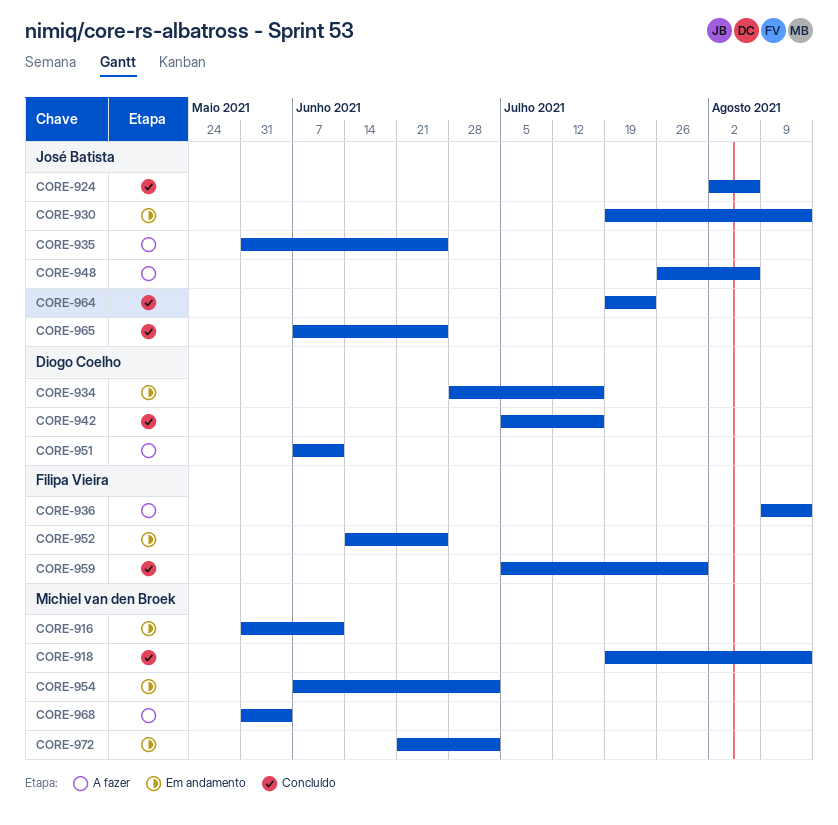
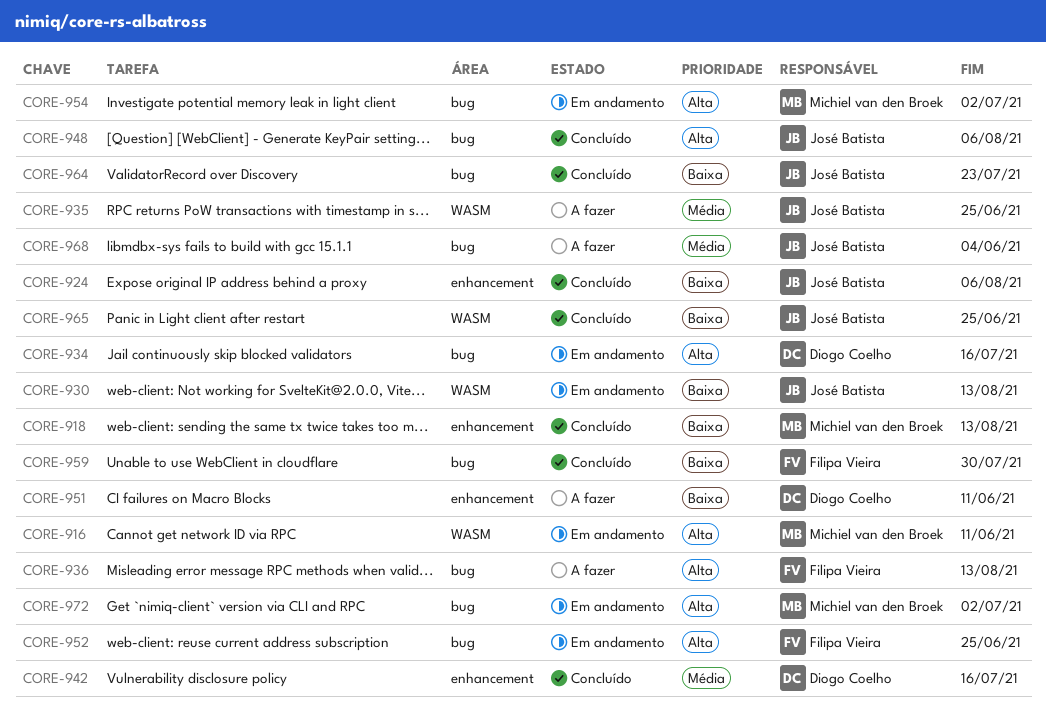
CORE-948, status: A fazer -> Concluído
CORE-968, owner: Michiel van den Broek -> José Batista

